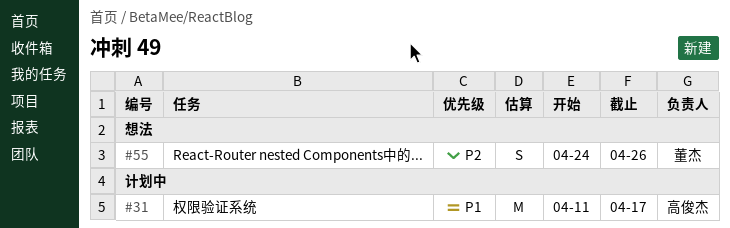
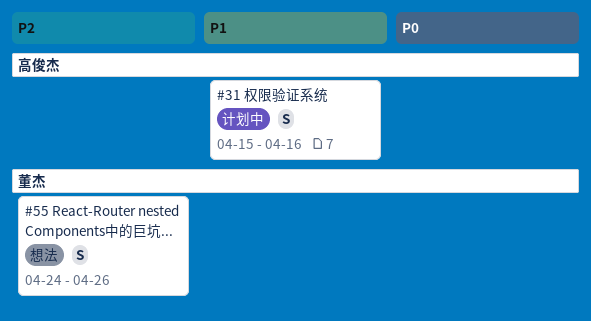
#31, estimate: M -> S
#31, start: Apr 11 -> Apr 15
#31, due: Apr 17 -> Apr 16

